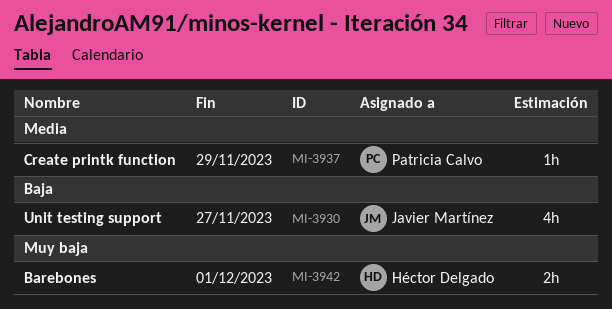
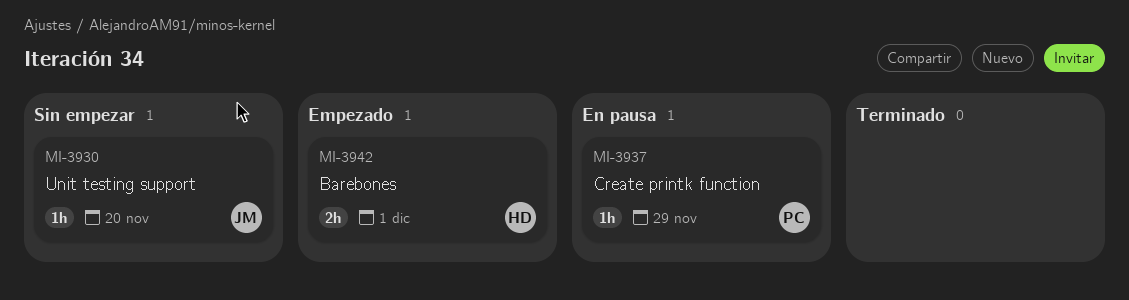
MI-3930, estimate: 4h -> 1h
MI-3930, due: Nov 27 -> Nov 20

